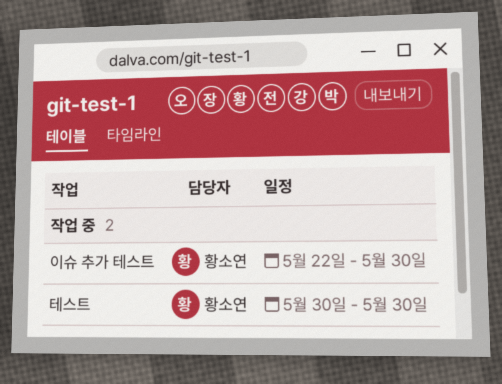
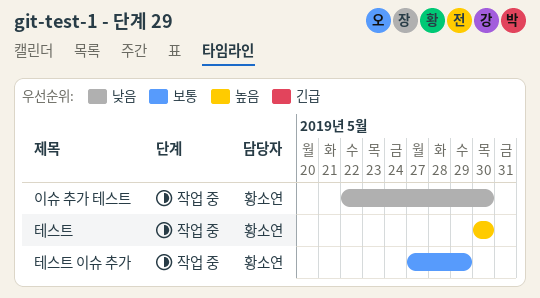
테스트 이슈 추가: none -> present

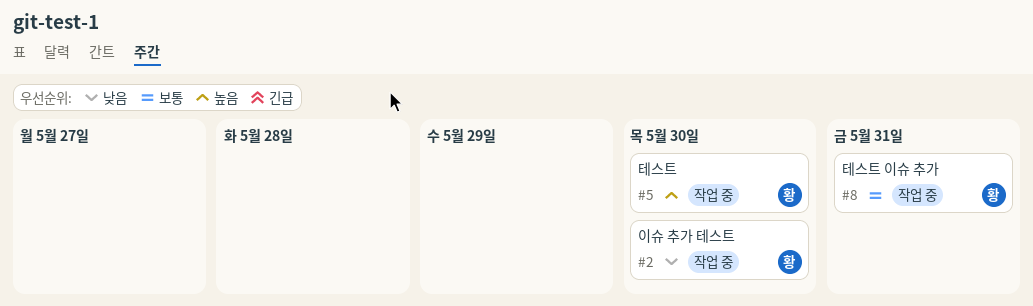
테스트 이슈 추가, due: May 29 -> May 31

